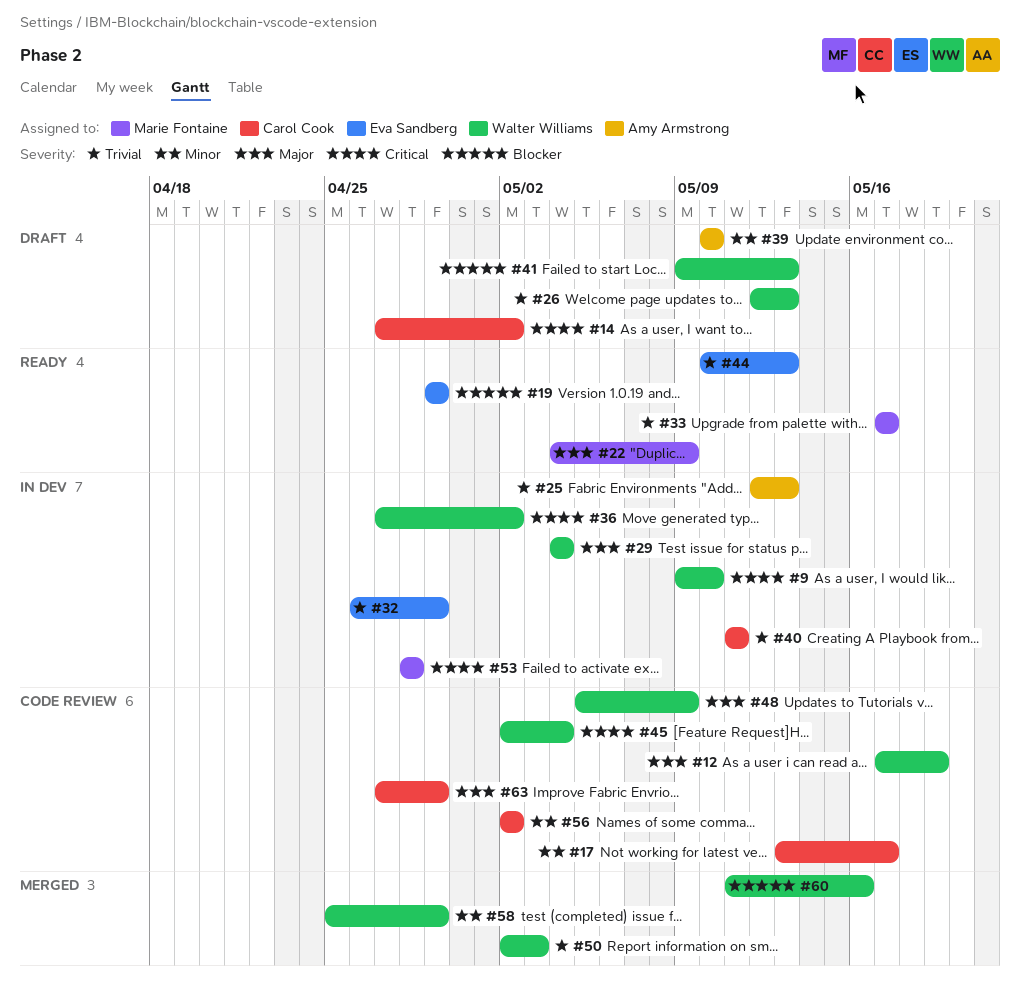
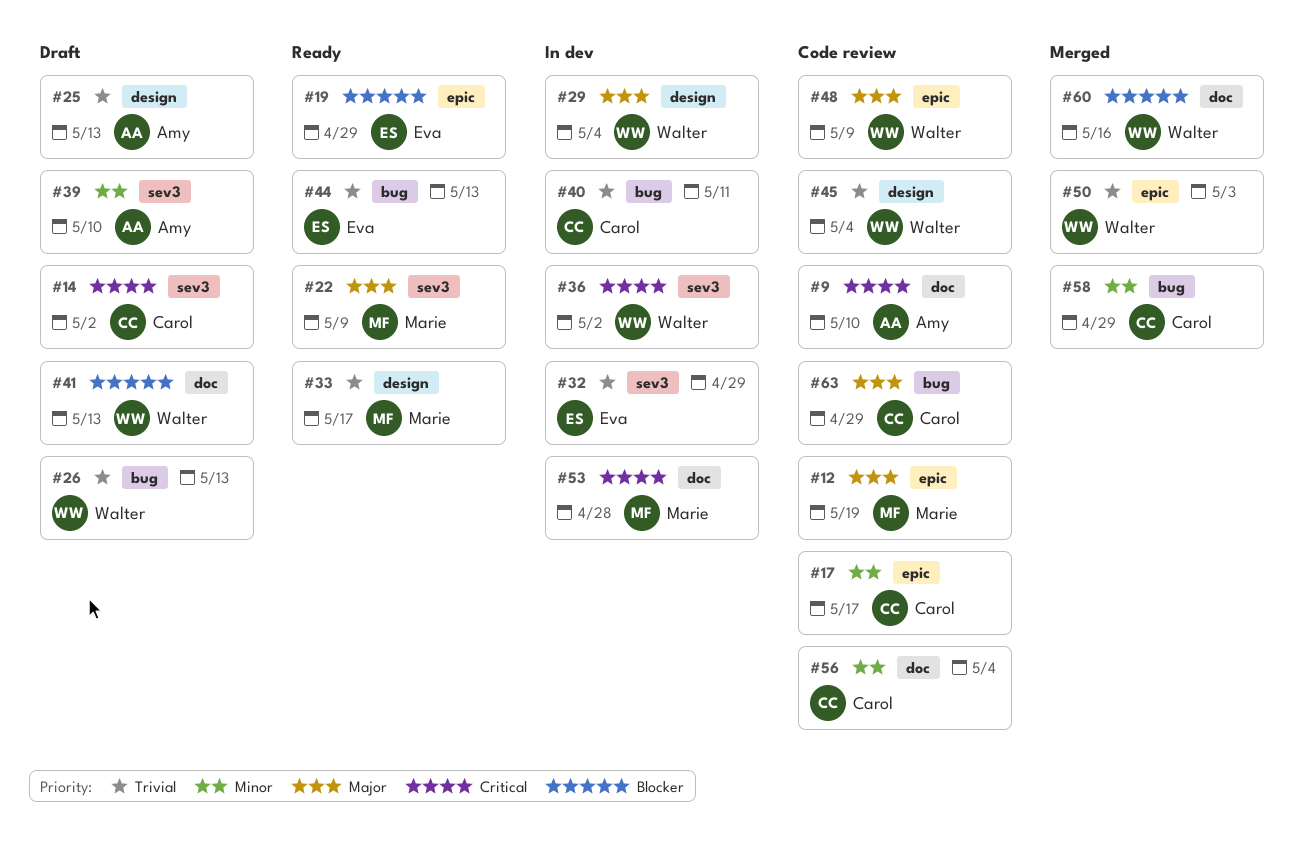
#9, status: In dev -> Code review
#9, owner: Walter Williams -> Amy Armstrong
#12, owner: Walter Williams -> Marie Fontaine
#25, status: In dev -> Draft
#45, priority: Critical -> Trivial
#56, due: May 2 -> May 4
#58, owner: Walter Williams -> Carol Cook

